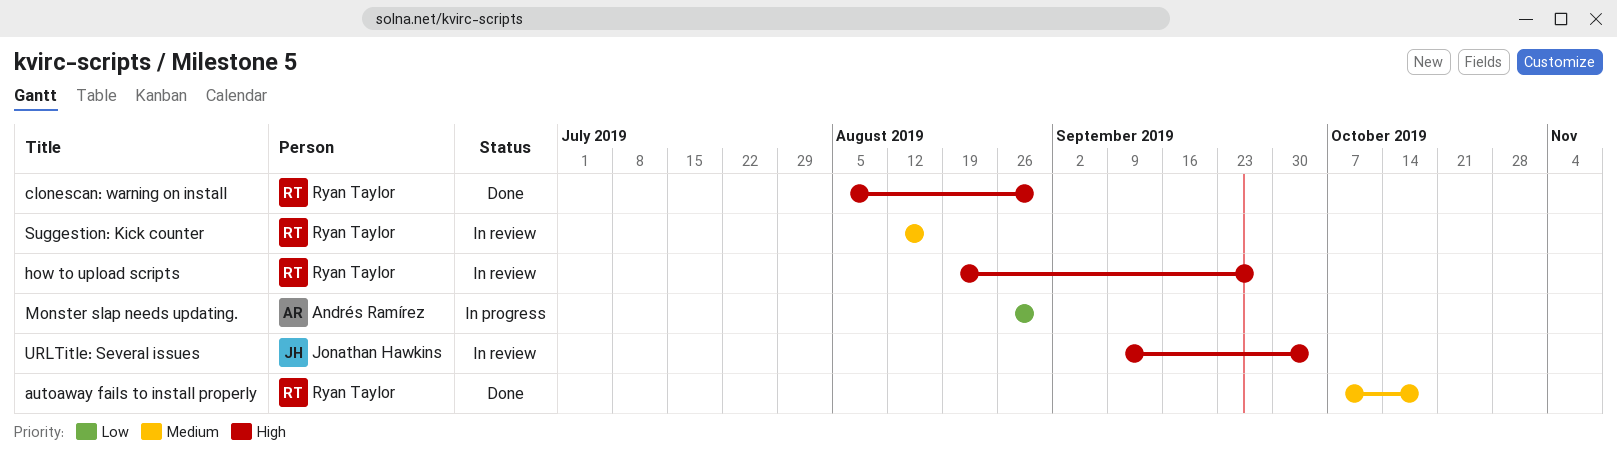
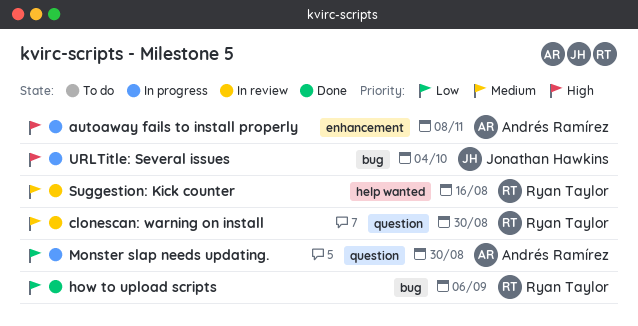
autoaway fails to install properly, status: Done -> In progress
autoaway fails to install properly, owner: Ryan Taylor -> Andrés Ramírez
autoaway fails to install properly, priority: Medium -> High
autoaway fails to install properly, due: Oct 18 -> Nov 8
clonescan: warning on install, status: Done -> In review
clonescan: warning on install, priority: High -> Medium
how to upload scripts, status: In review -> Done
how to upload scripts, priority: High -> Low
how to upload scripts, due: Sep 27 -> Sep 6
URLTitle: Several issues, status: In review -> In progress

